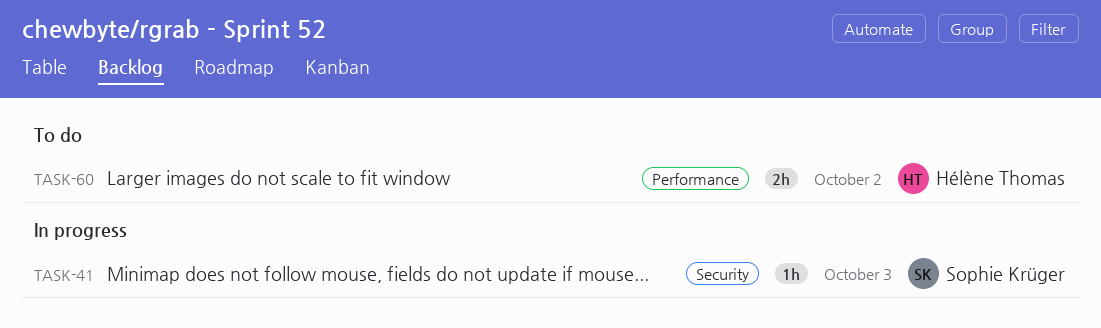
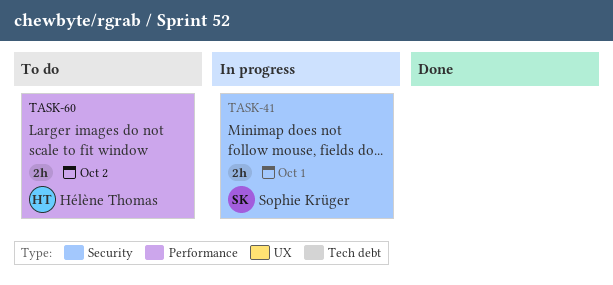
TASK-41, estimate: 1h -> 2h
TASK-41, due: Oct 3 -> Oct 1

